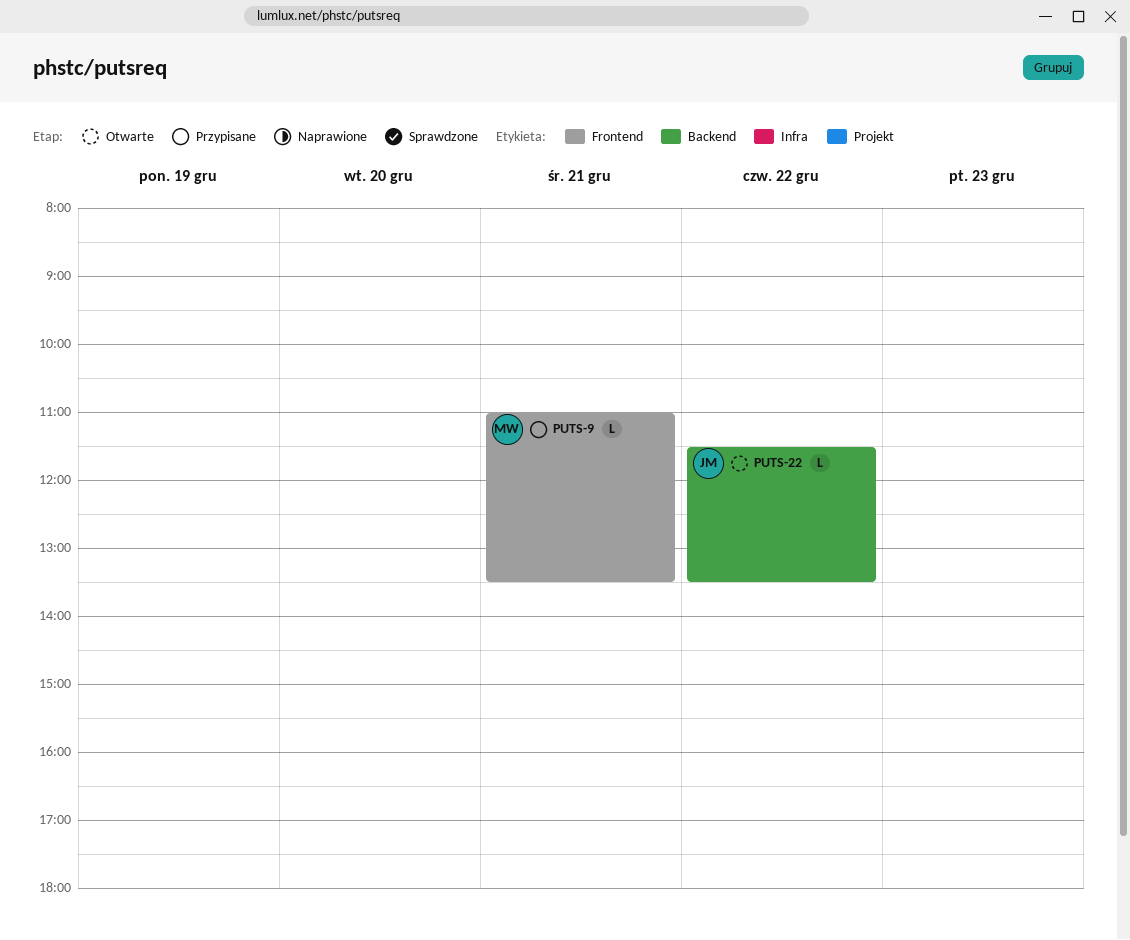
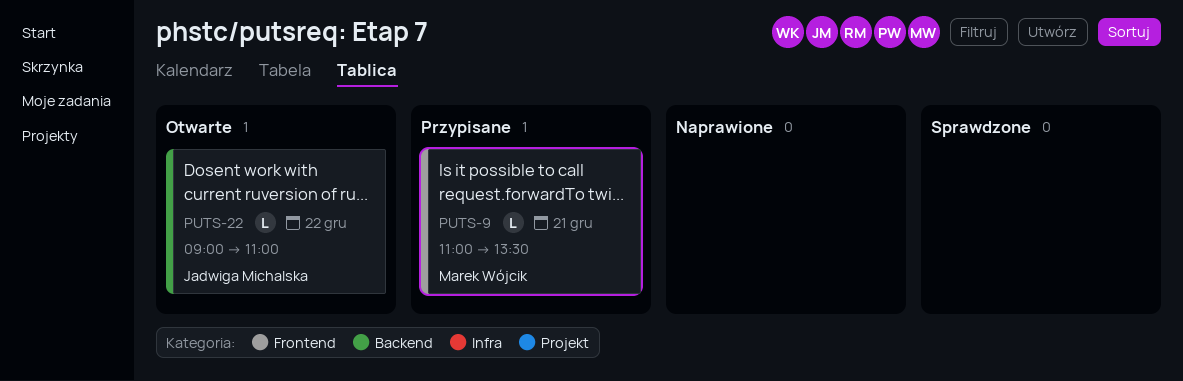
PUTS-22, begins: 11:30 -> 09:00
PUTS-22, ends: 13:30 -> 11:00

